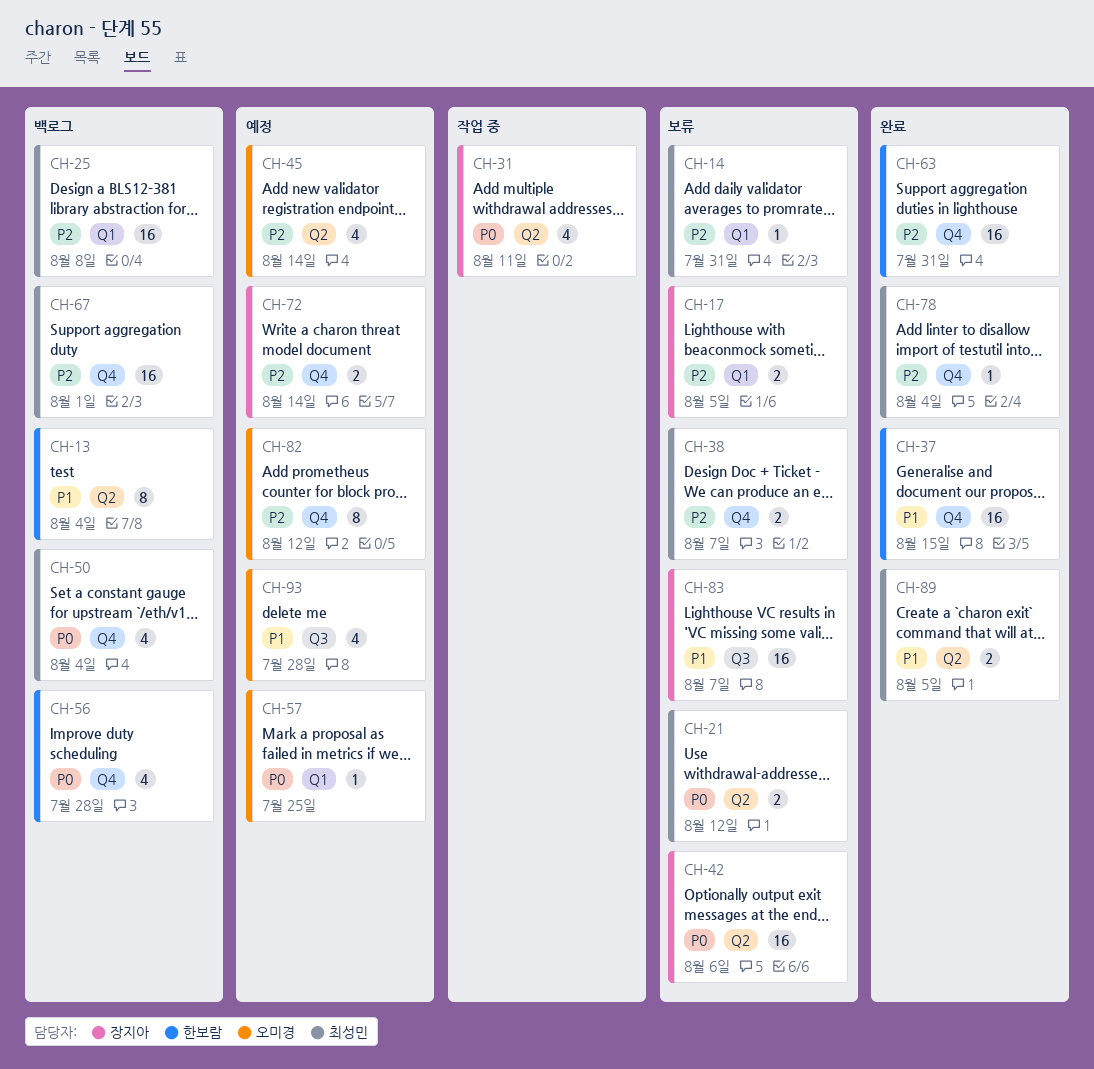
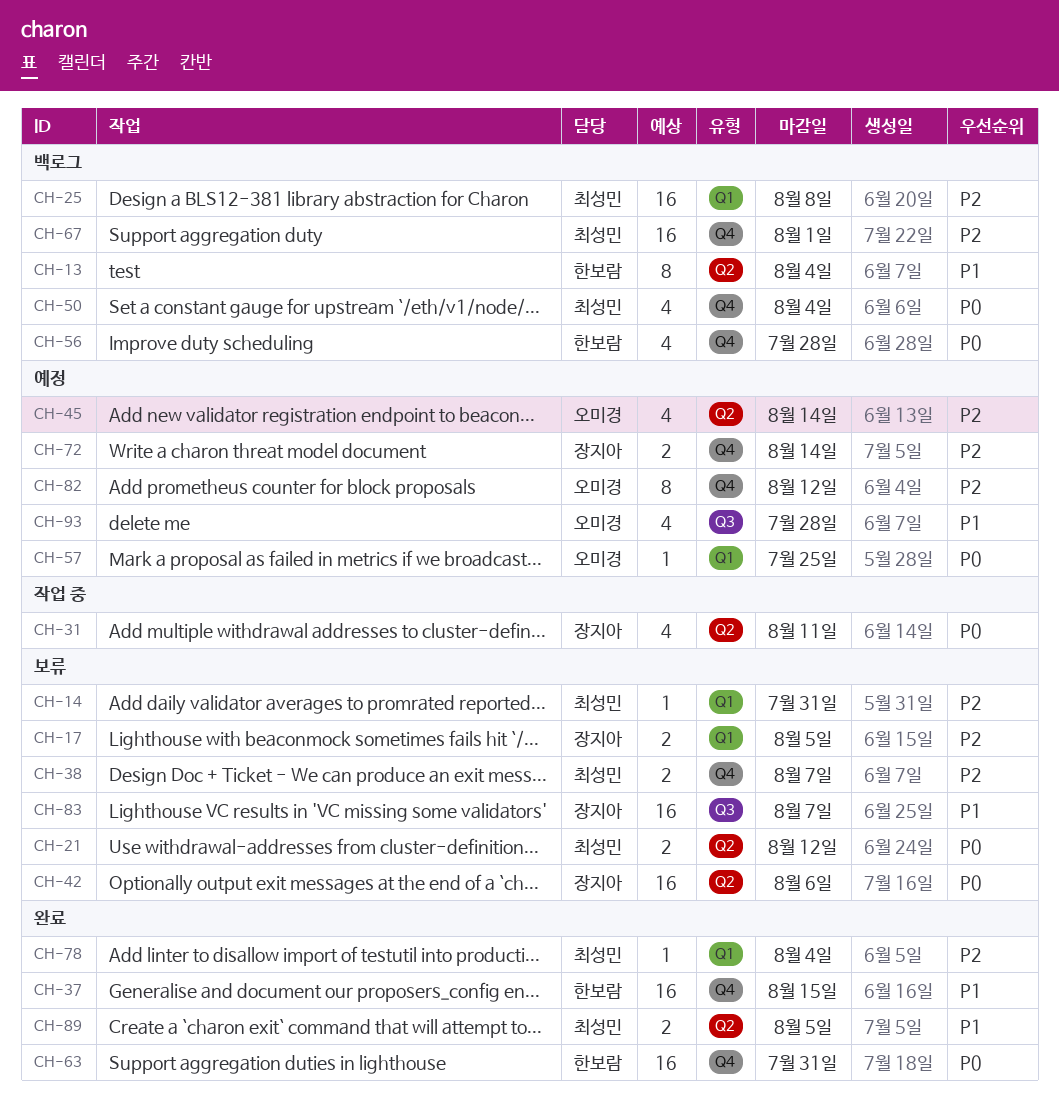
CH-63, priority: P2 -> P0
CH-78, label: Q4 -> Q1

